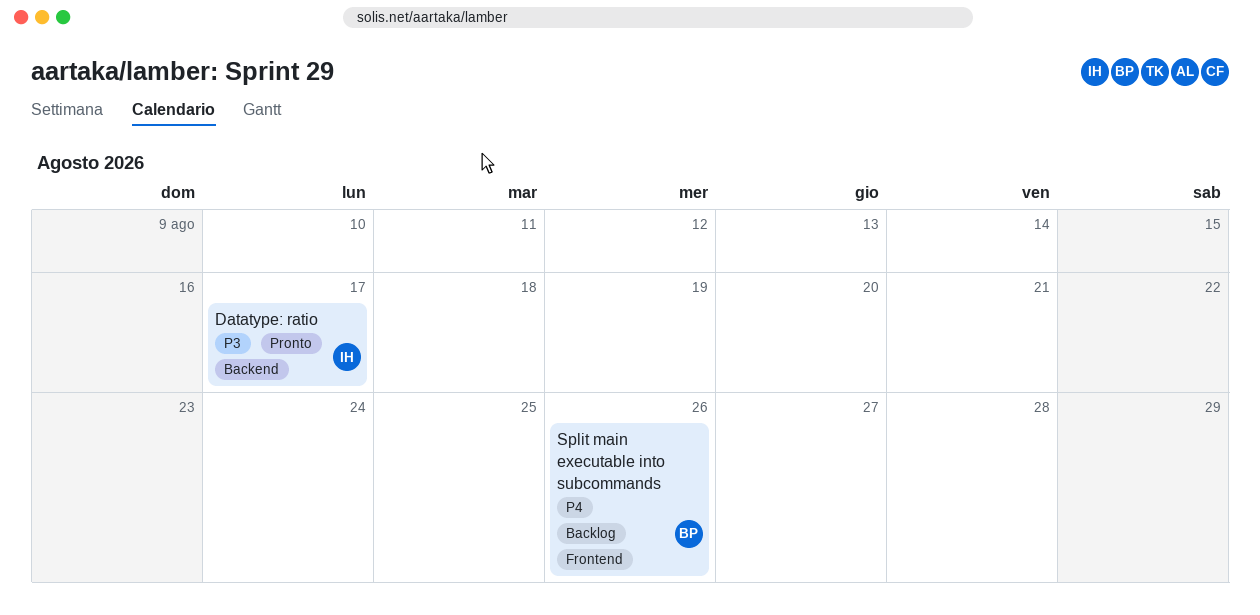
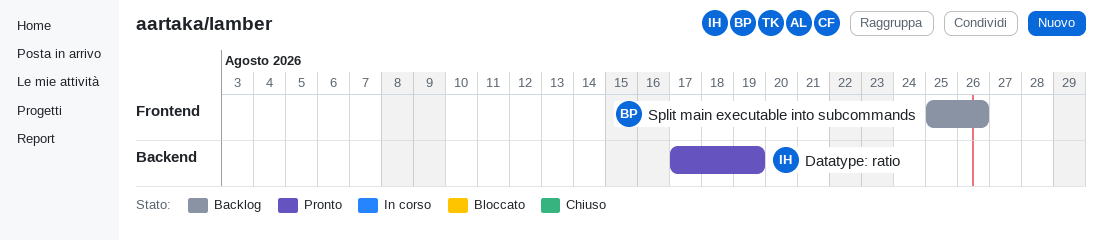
Datatype: ratio, due: Aug 17 -> Aug 19

